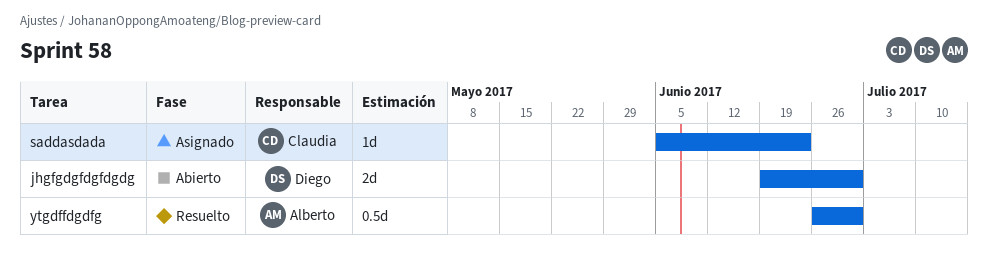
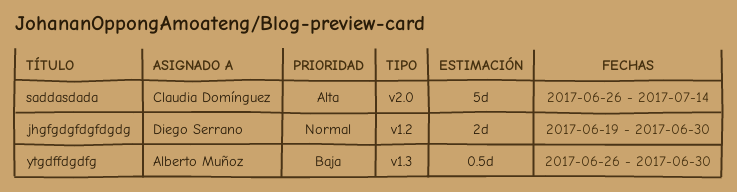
saddasdada, estimate: 1d -> 5d
saddasdada, start: Jun 5 -> Jun 26
saddasdada, due: Jun 23 -> Jul 14

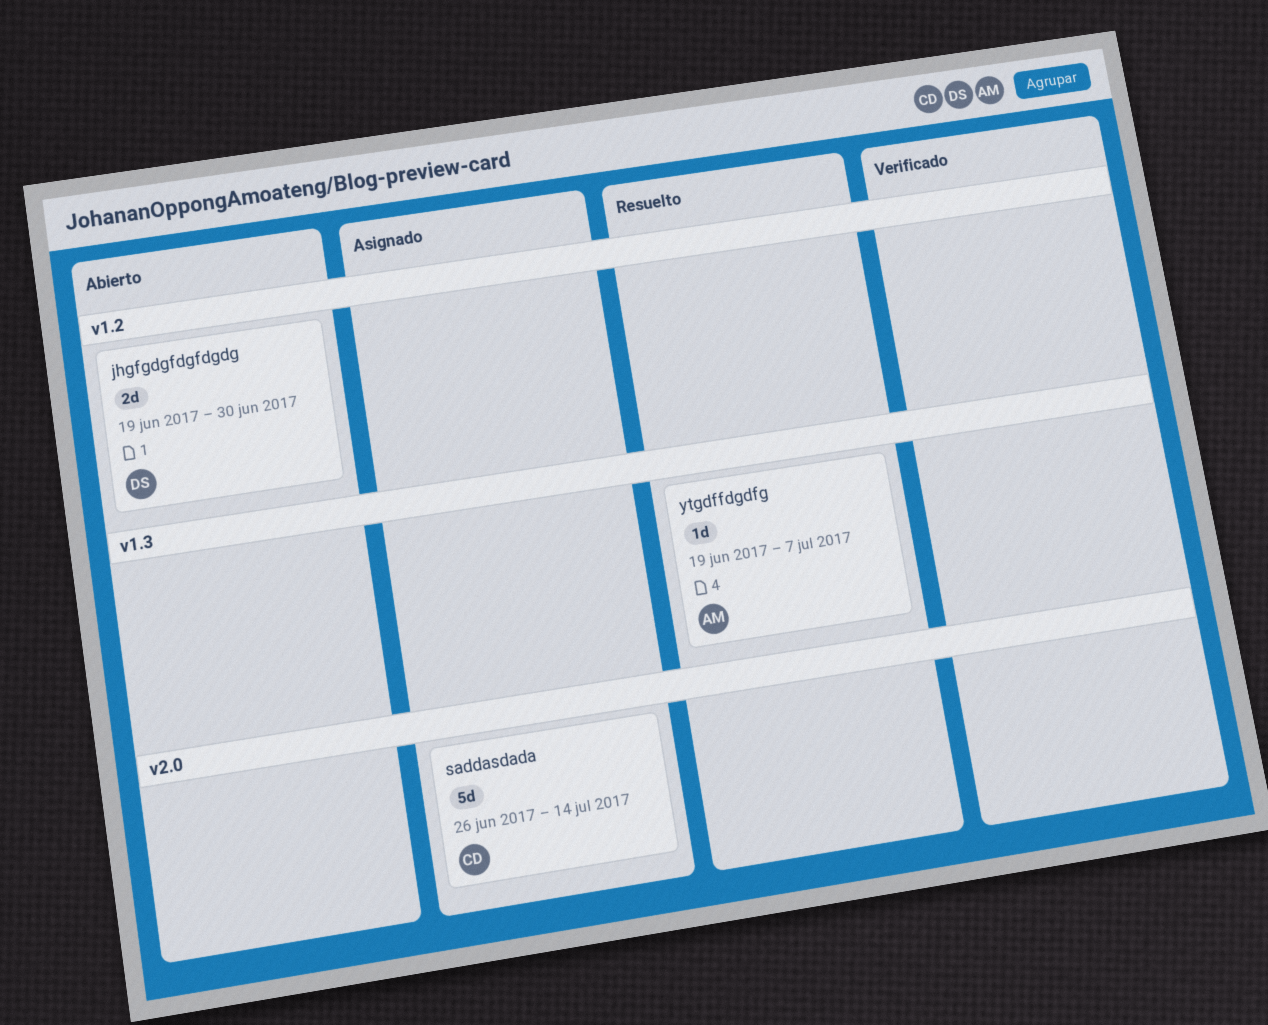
ytgdffdgdfg, estimate: 0.5d -> 1d
ytgdffdgdfg, start: Jun 26 -> Jun 19
ytgdffdgdfg, due: Jun 30 -> Jul 7

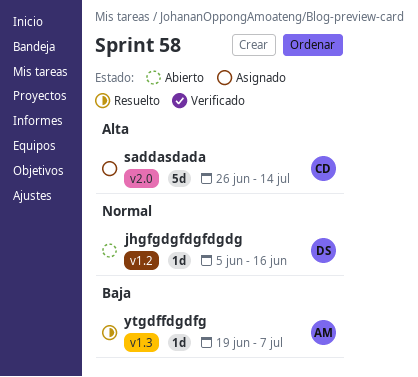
jhgfgdgfdgfdgdg, estimate: 2d -> 1d
jhgfgdgfdgfdgdg, start: Jun 19 -> Jun 5
jhgfgdgfdgfdgdg, due: Jun 30 -> Jun 16

